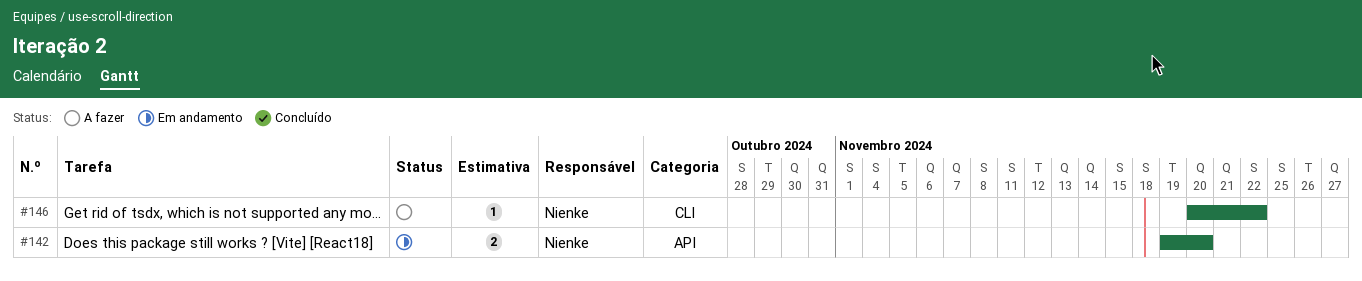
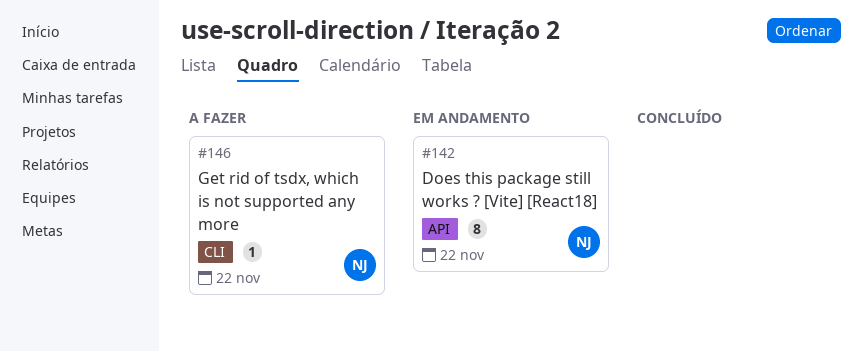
#142, estimate: 2 -> 8
#142, due: Nov 20 -> Nov 22

